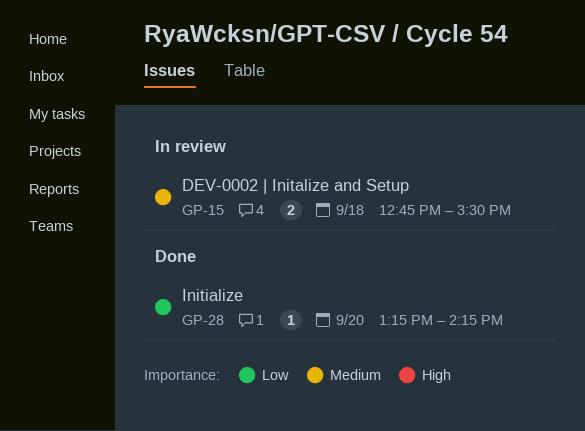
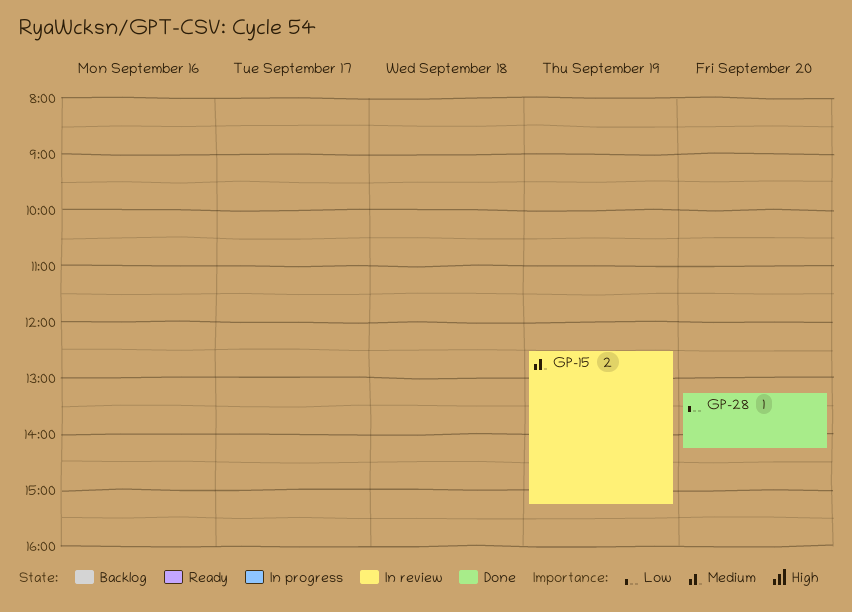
GP-15, day: Sep 18 -> Sep 19
GP-15, begins: 12:45 -> 12:30
GP-15, ends: 15:30 -> 15:15

